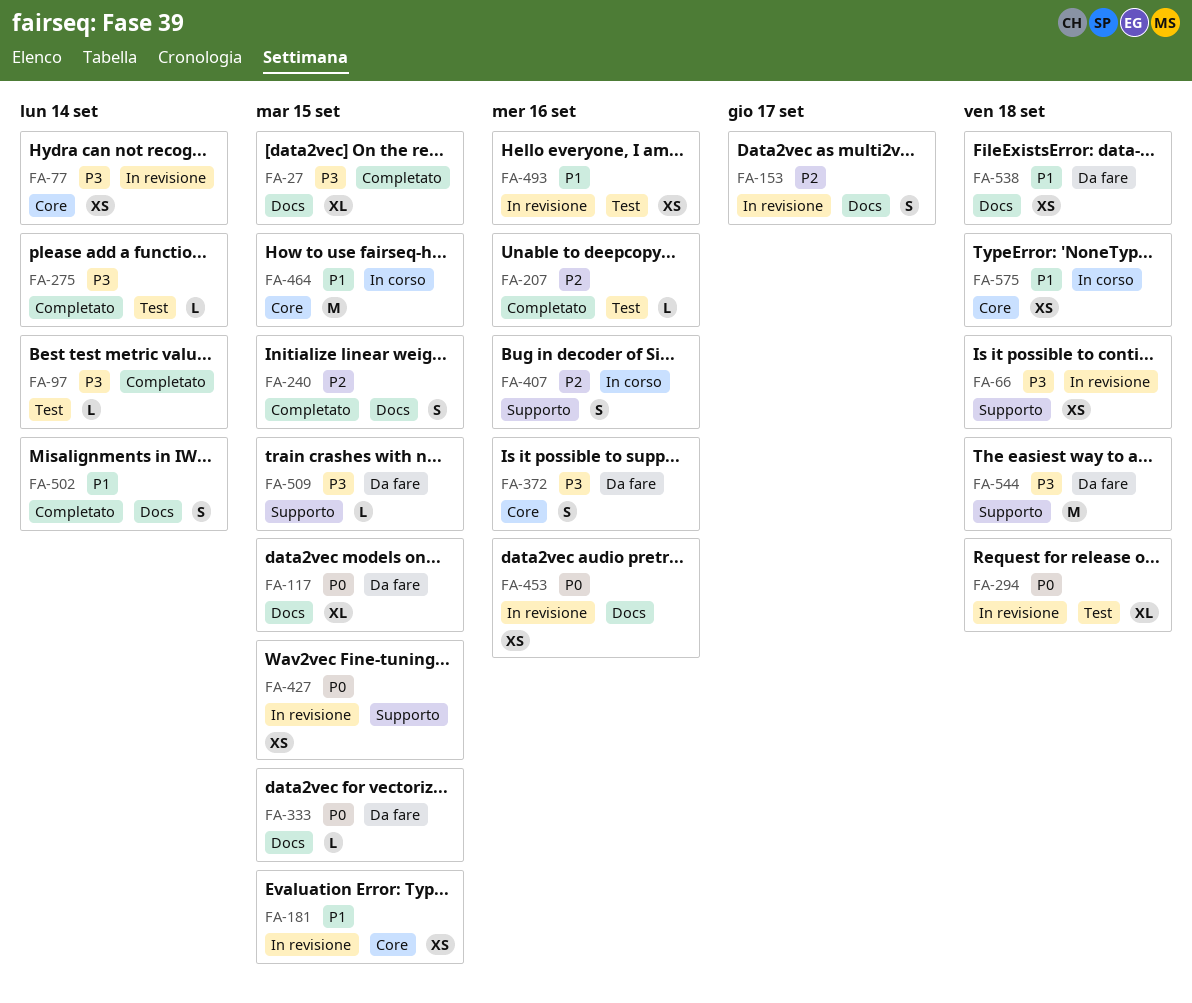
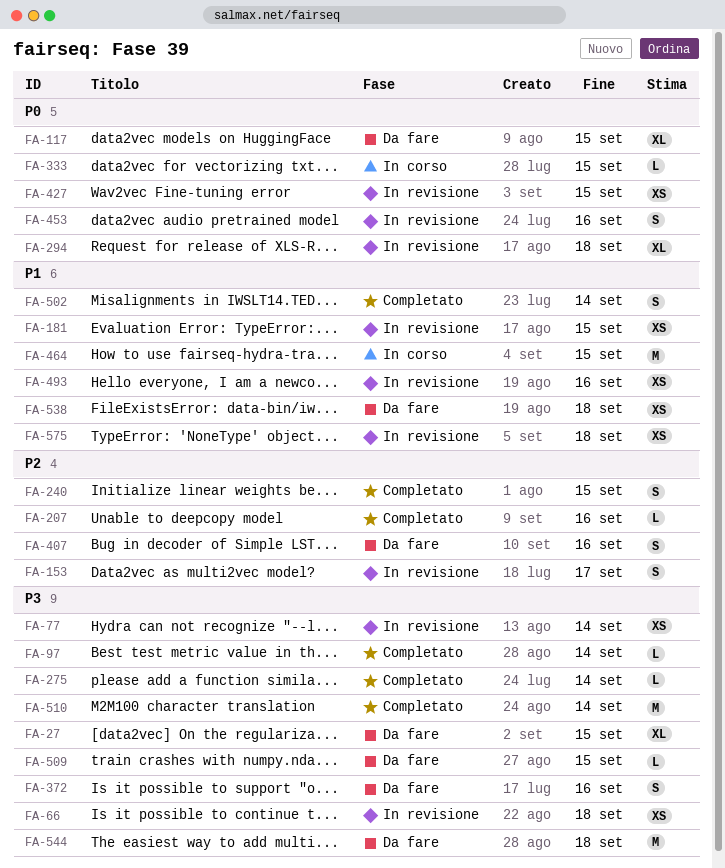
FA-27, status: Completato -> Da fare
FA-333, status: Da fare -> In corso
FA-407, status: In corso -> Da fare
FA-453, estimate: XS -> S
FA-510: none -> present
FA-575, status: In corso -> In revisione

